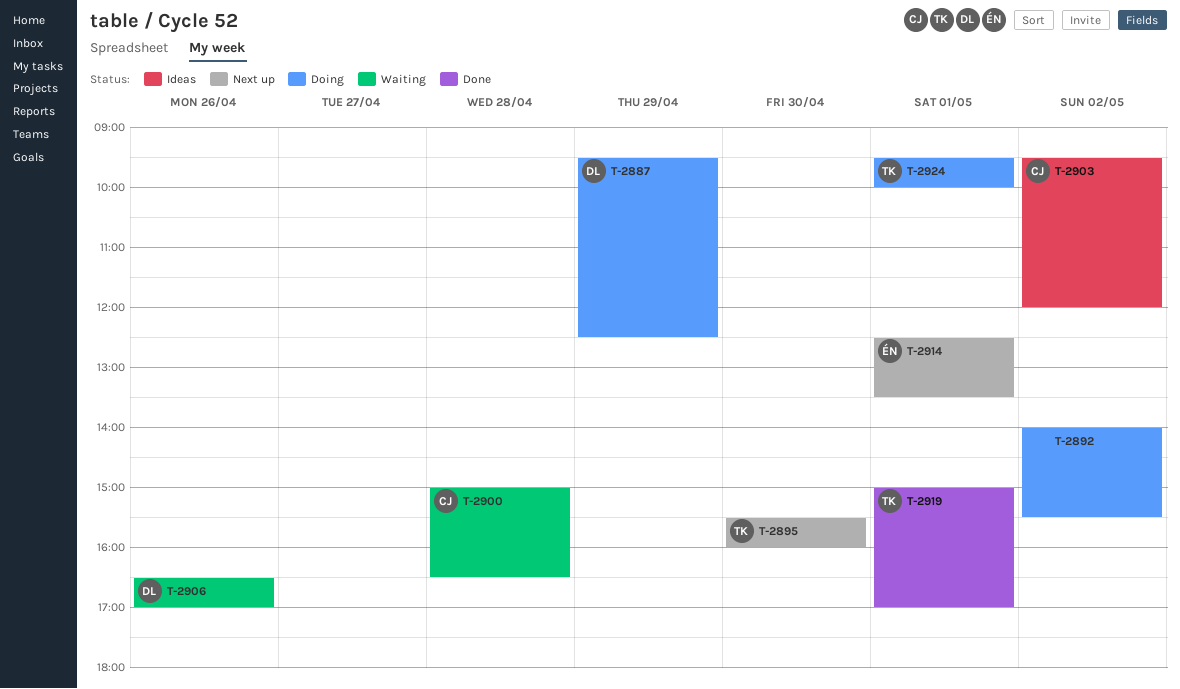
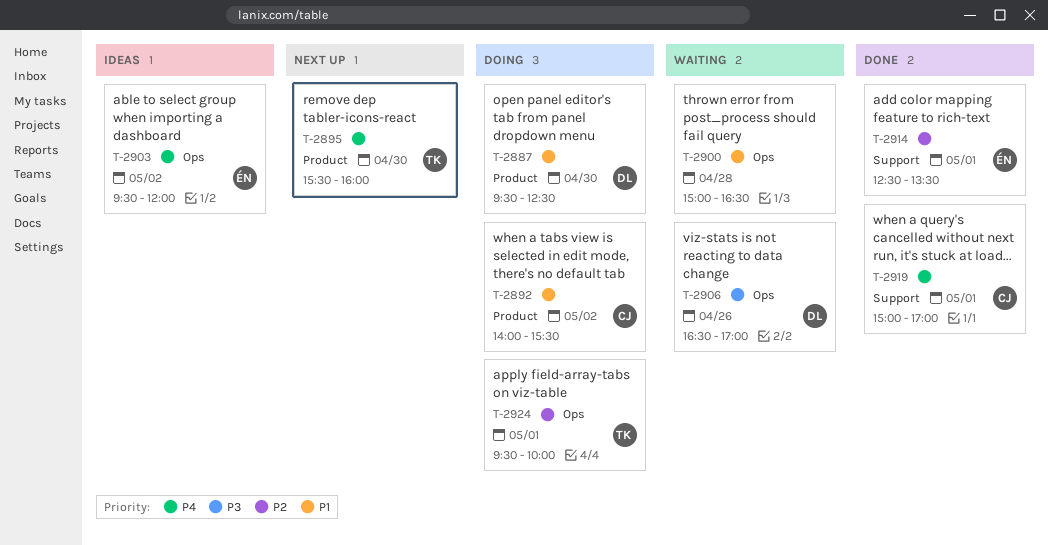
T-2887, day: Apr 29 -> Apr 30
T-2892, owner: none -> CJ
T-2900, owner: CJ -> none
T-2903, owner: CJ -> ÉN
T-2914, status: Next up -> Done
T-2919, owner: TK -> CJ

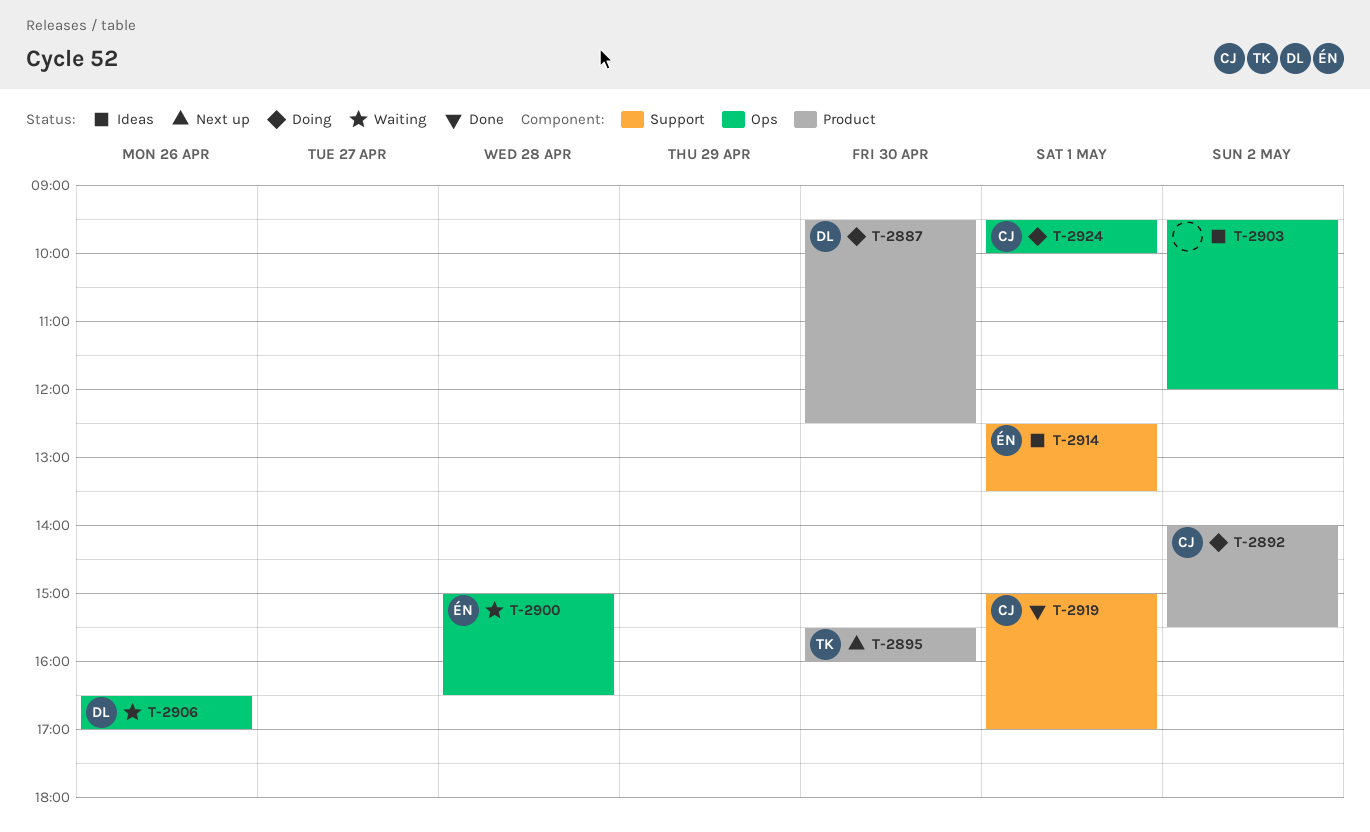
T-2900, owner: none -> ÉN
T-2903, owner: ÉN -> none
T-2914, status: Done -> Ideas
T-2924, owner: TK -> CJ

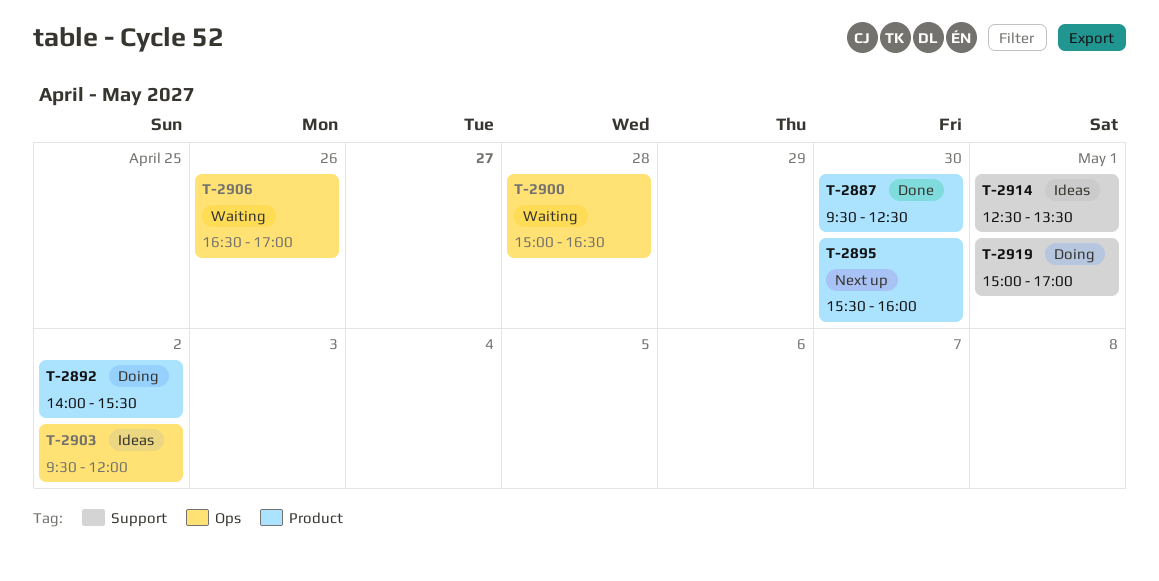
T-2887, status: Doing -> Done
T-2919, status: Done -> Doing
T-2924: present -> none

